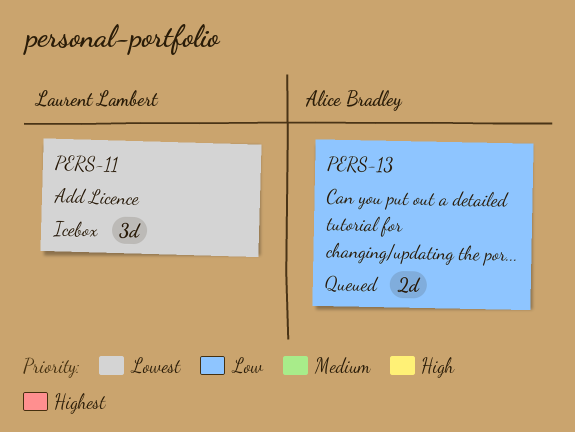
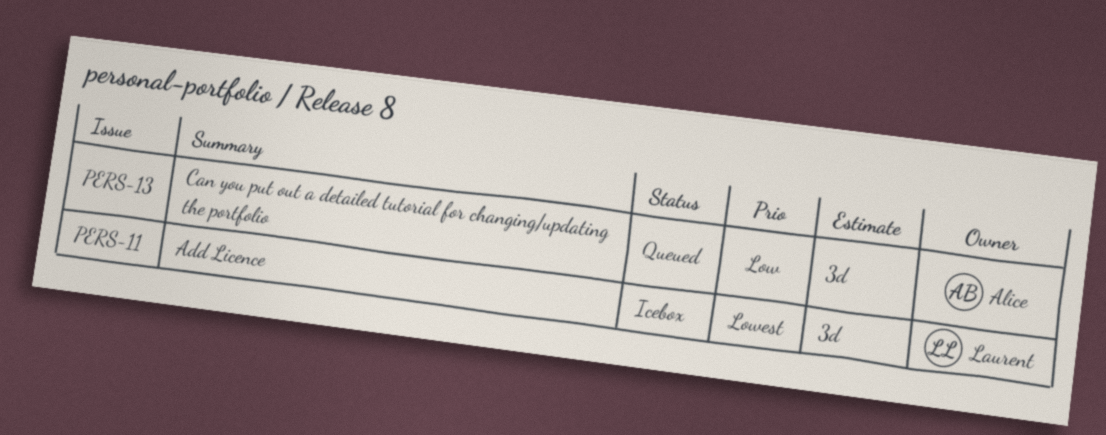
PERS-13, estimate: 2d -> 3d

